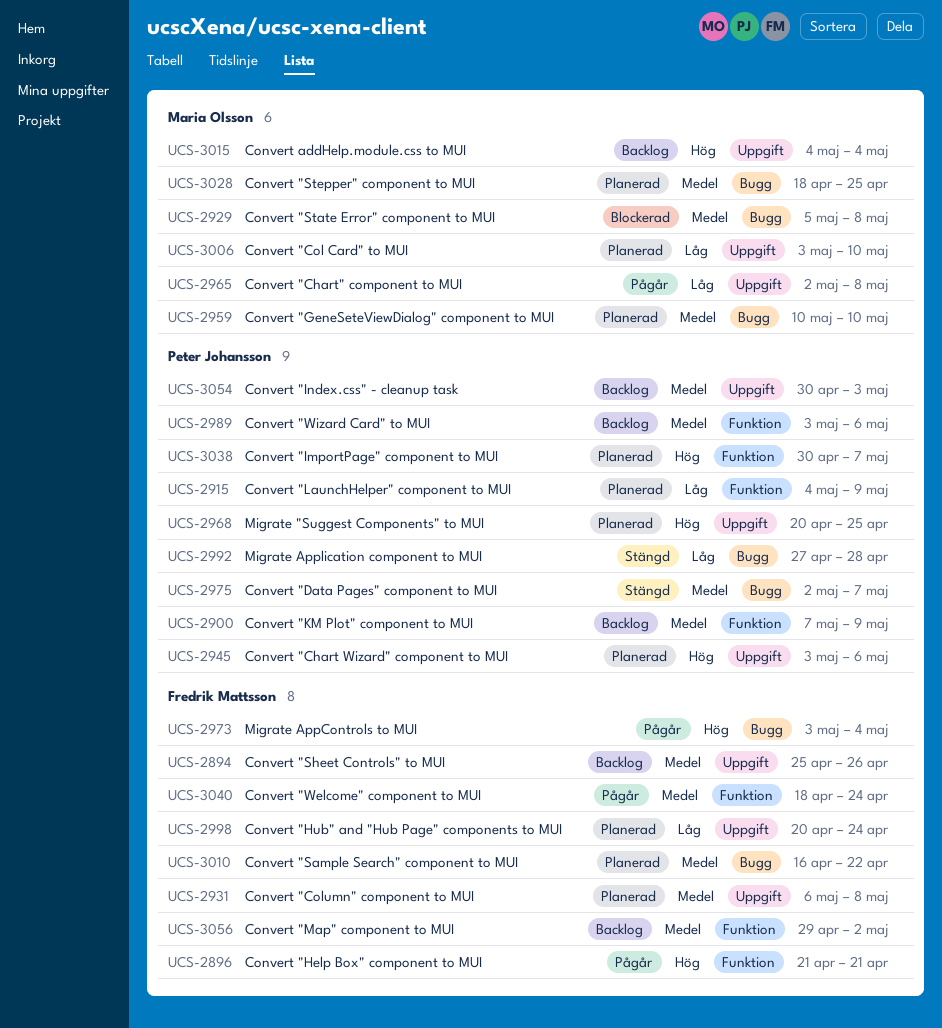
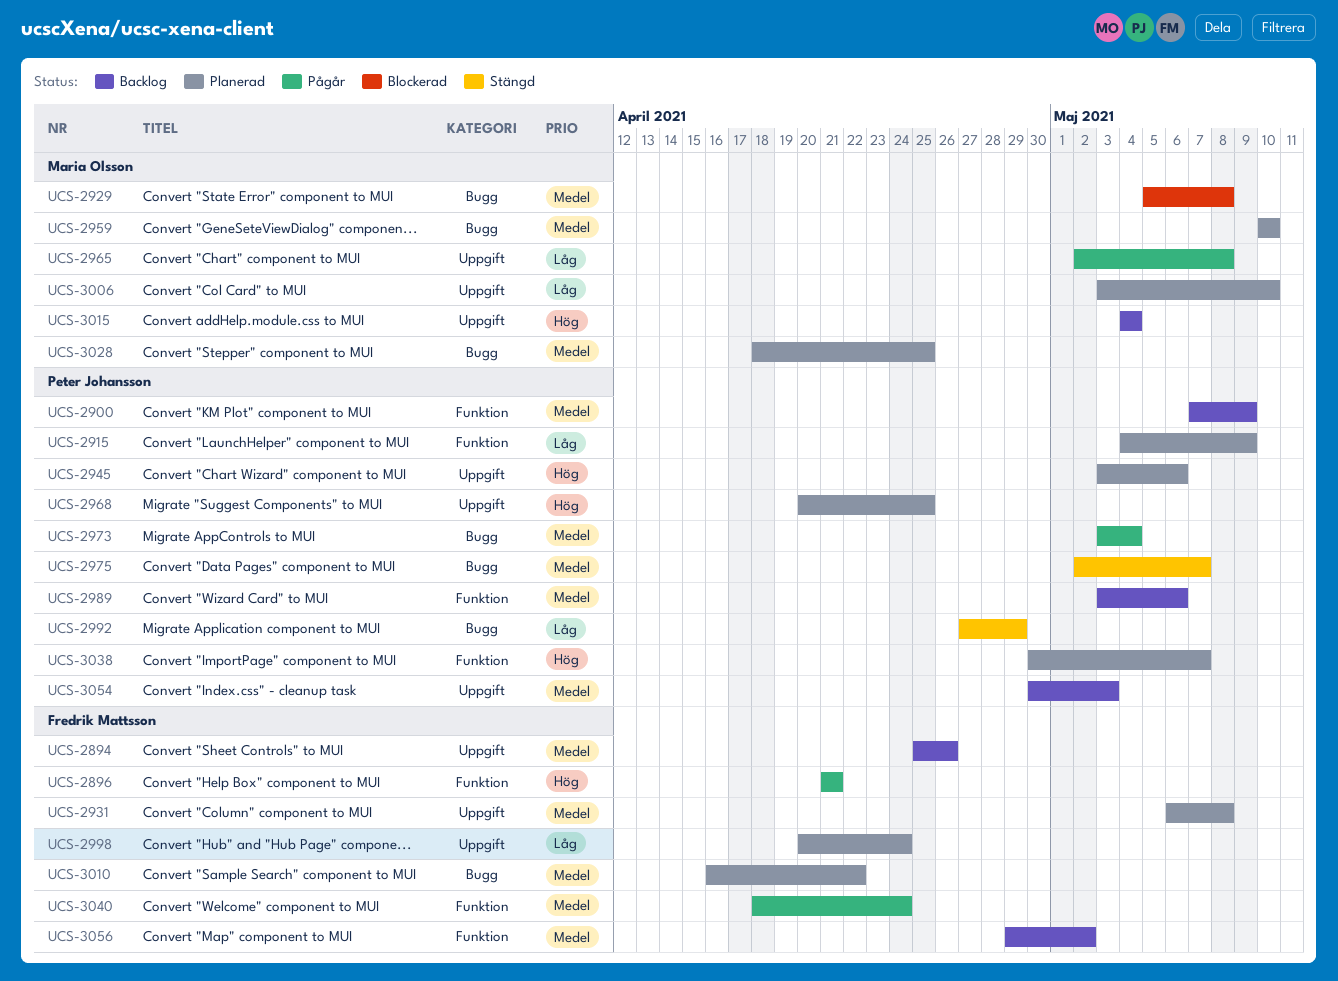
UCS-2973, owner: Fredrik Mattsson -> Peter Johansson
UCS-2973, priority: Hög -> Medel
UCS-2992, due: Apr 28 -> Apr 29

